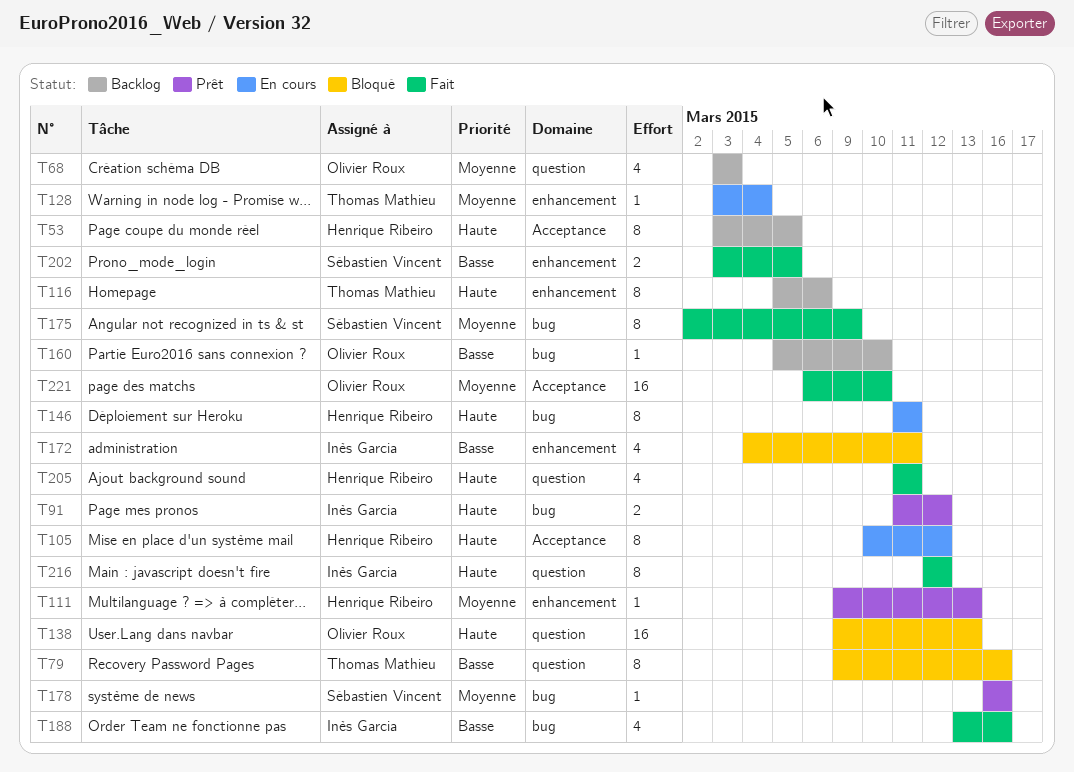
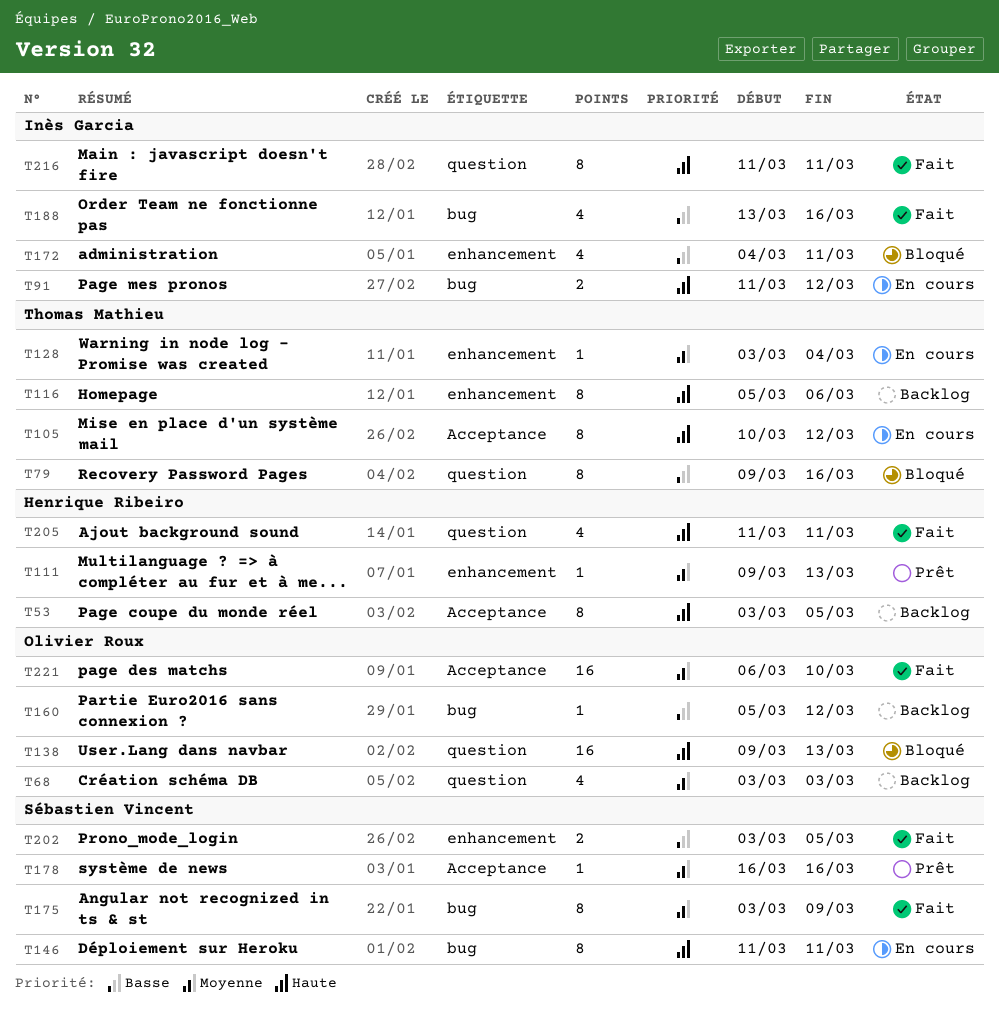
T91, status: Prêt -> En cours
T105, owner: Henrique Ribeiro -> Thomas Mathieu
T146, owner: Henrique Ribeiro -> Sébastien Vincent
T160, due: Mar 10 -> Mar 12
T175, start: Mar 2 -> Mar 3
T178, label: bug -> Acceptance
T216, start: Mar 12 -> Mar 11
T216, due: Mar 12 -> Mar 11

